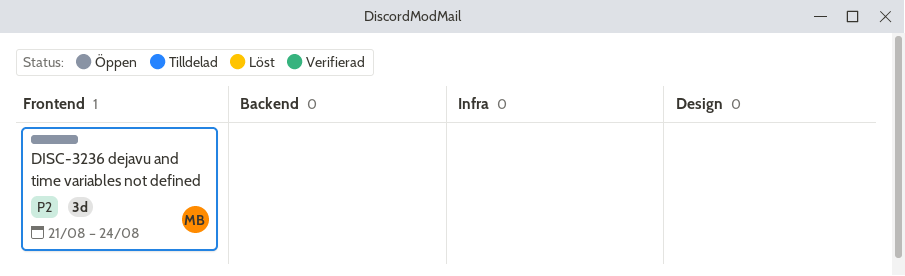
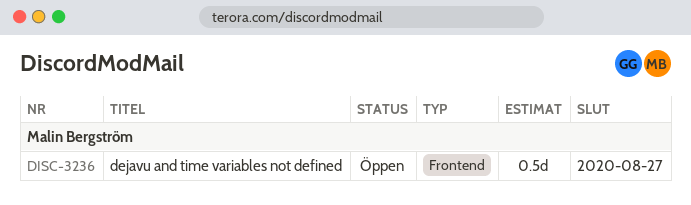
DISC-3236, estimate: 3d -> 0.5d
DISC-3236, due: Aug 24 -> Aug 27

